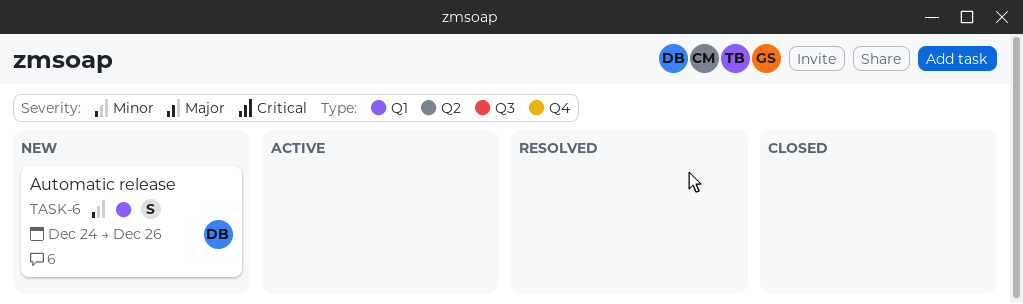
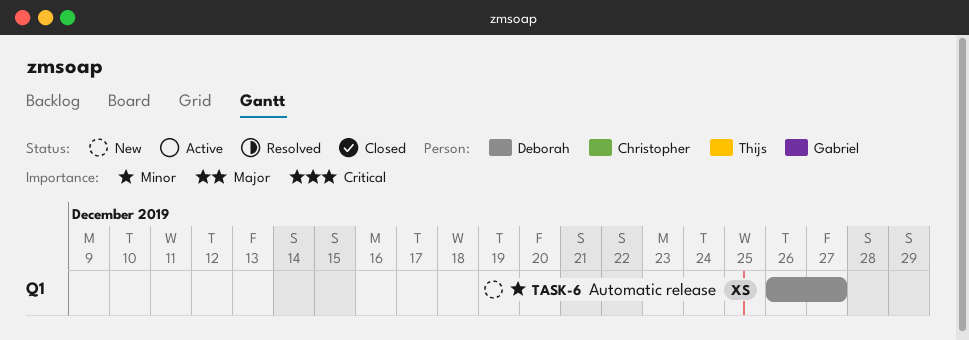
TASK-6, estimate: S -> XS
TASK-6, start: Dec 24 -> Dec 26
TASK-6, due: Dec 26 -> Dec 27

